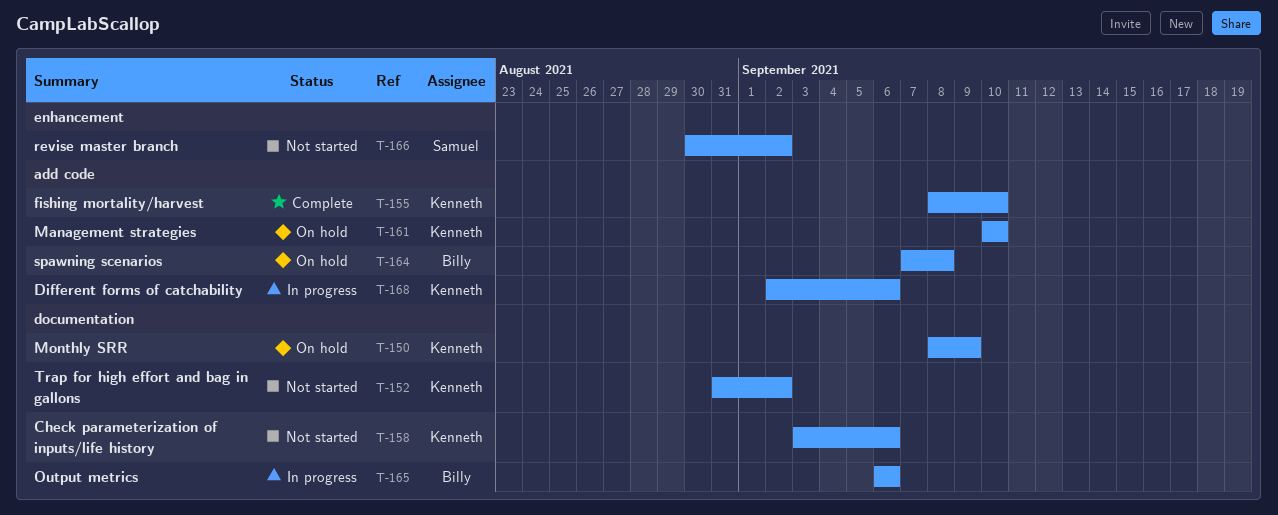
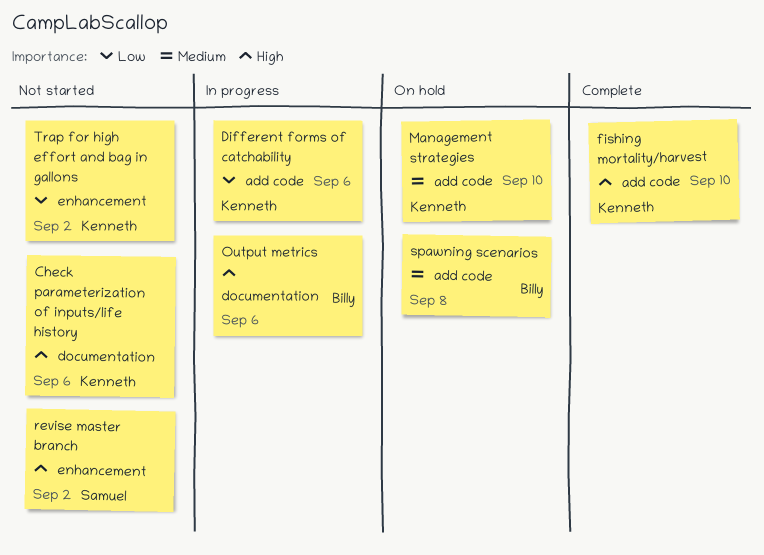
Monthly SRR: present -> none
Trap for high effort and bag in gallons, label: documentation -> enhancement

